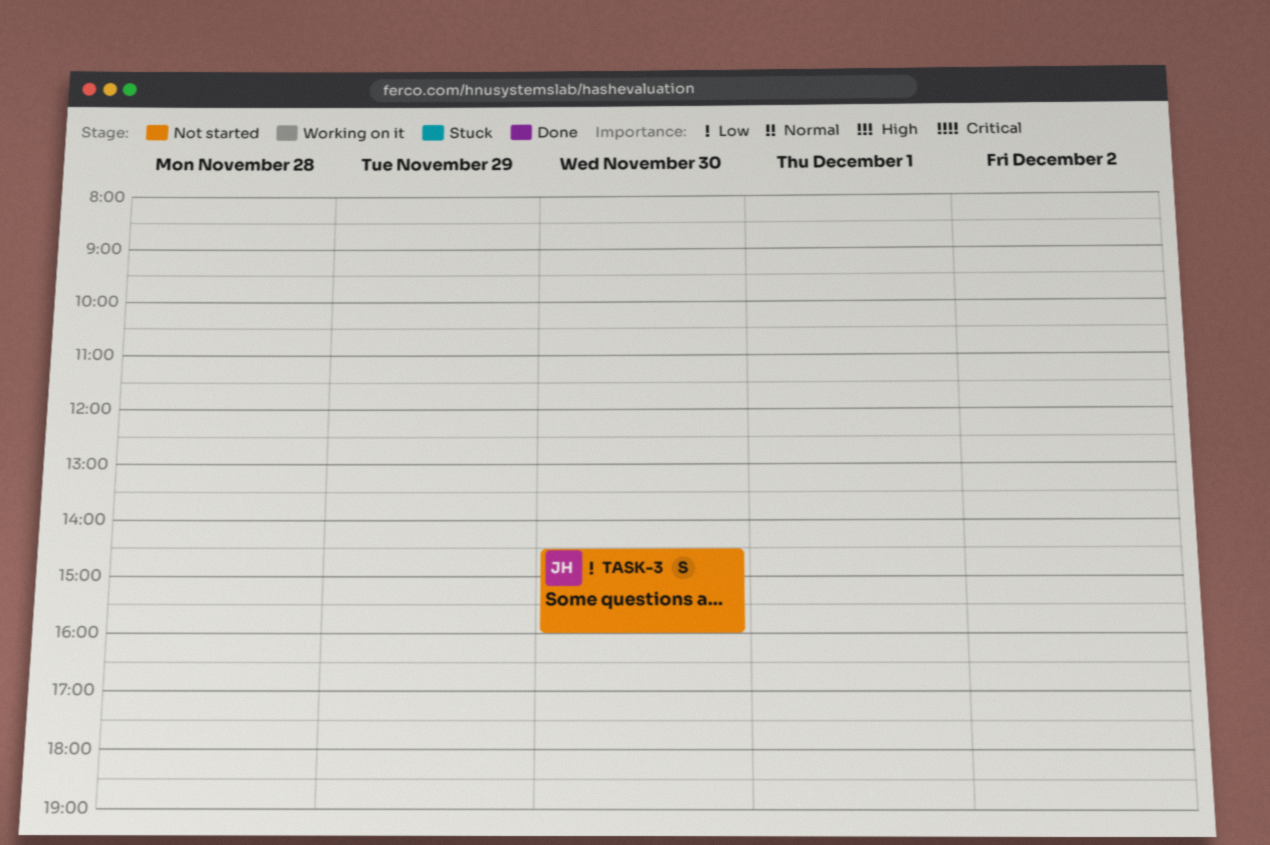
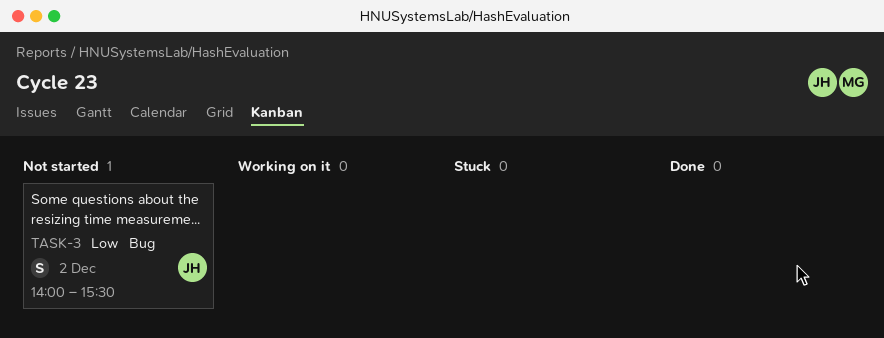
TASK-3, day: Nov 30 -> Dec 2
TASK-3, begins: 14:30 -> 14:00
TASK-3, ends: 16:00 -> 15:30

